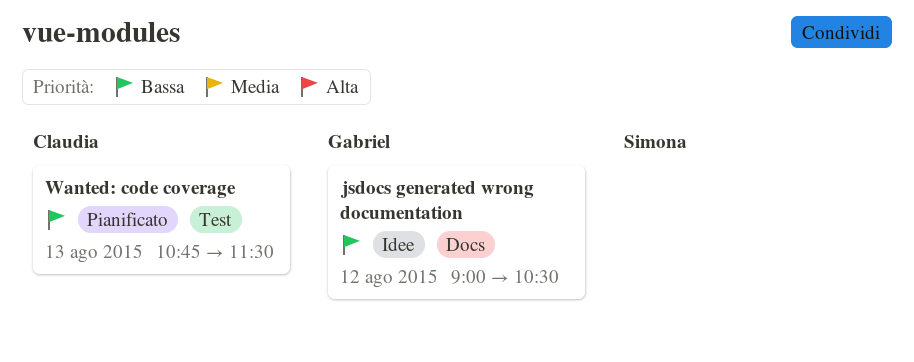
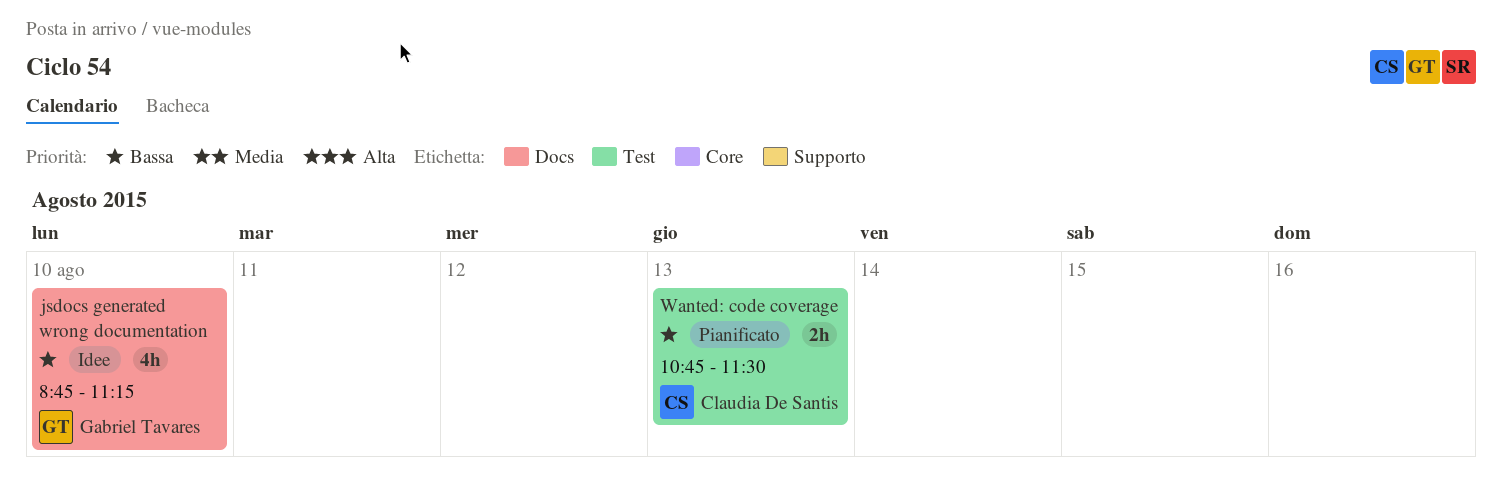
jsdocs generated wrong documentation, day: Aug 12 -> Aug 10
jsdocs generated wrong documentation, begins: 09:00 -> 08:45
jsdocs generated wrong documentation, ends: 10:30 -> 11:15

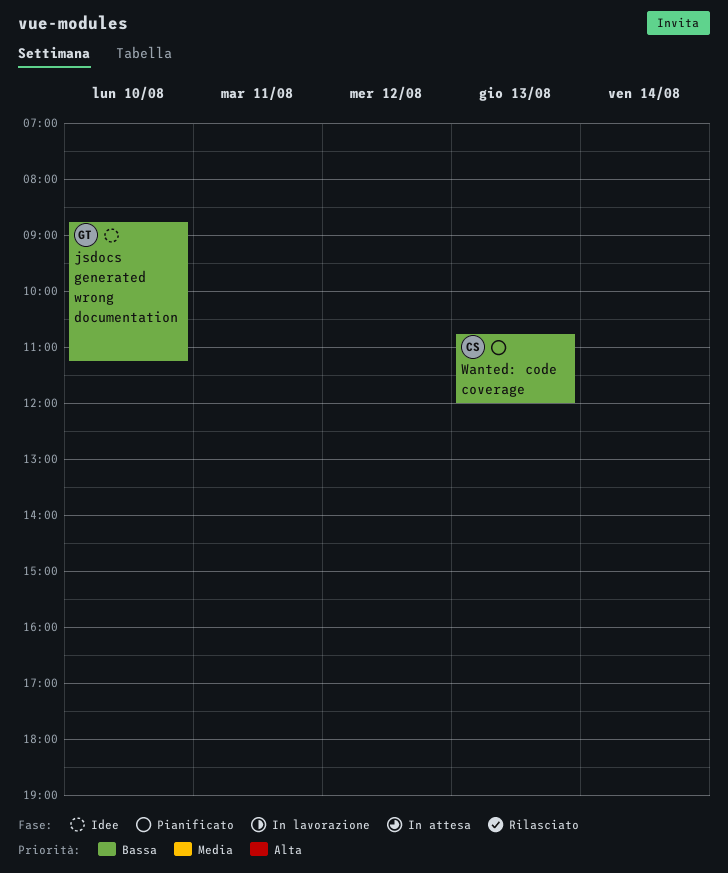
Wanted: code coverage, ends: 11:30 -> 12:00

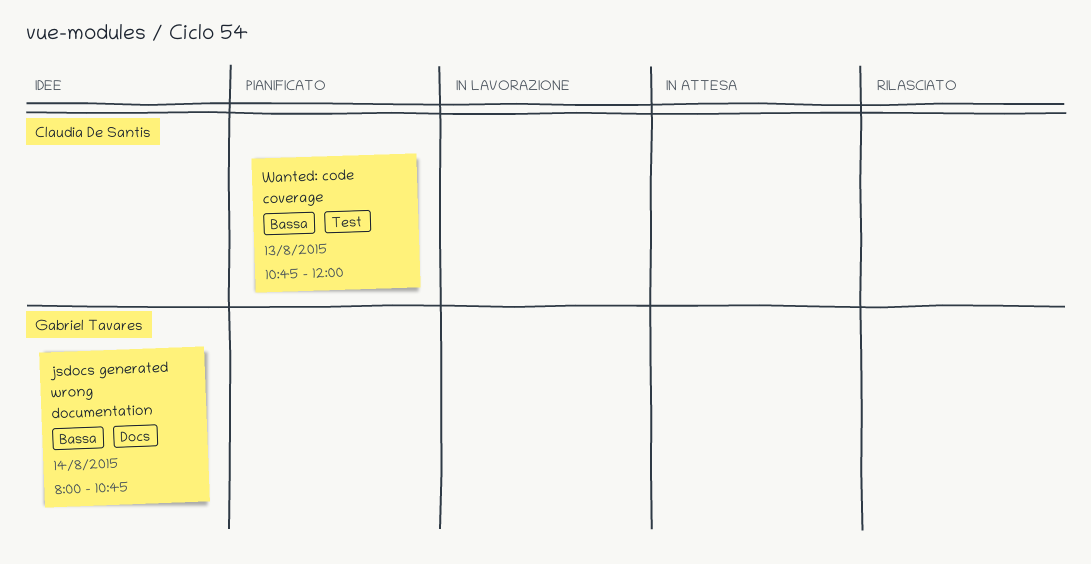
jsdocs generated wrong documentation, day: Aug 10 -> Aug 14
jsdocs generated wrong documentation, begins: 08:45 -> 08:00
jsdocs generated wrong documentation, ends: 11:15 -> 10:45

